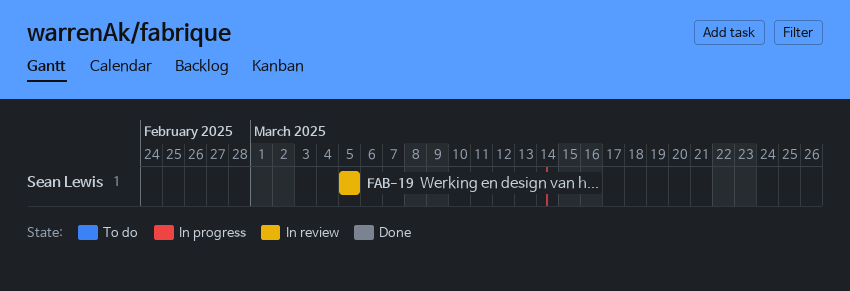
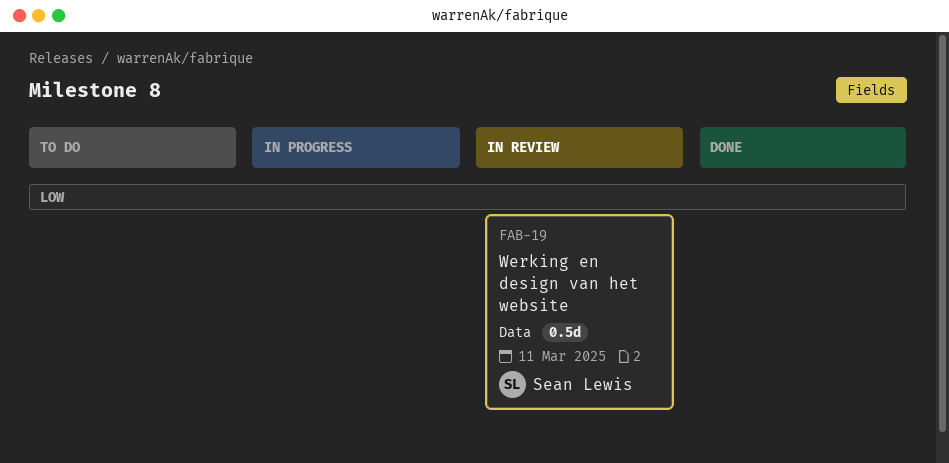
FAB-19, due: Mar 5 -> Mar 11

